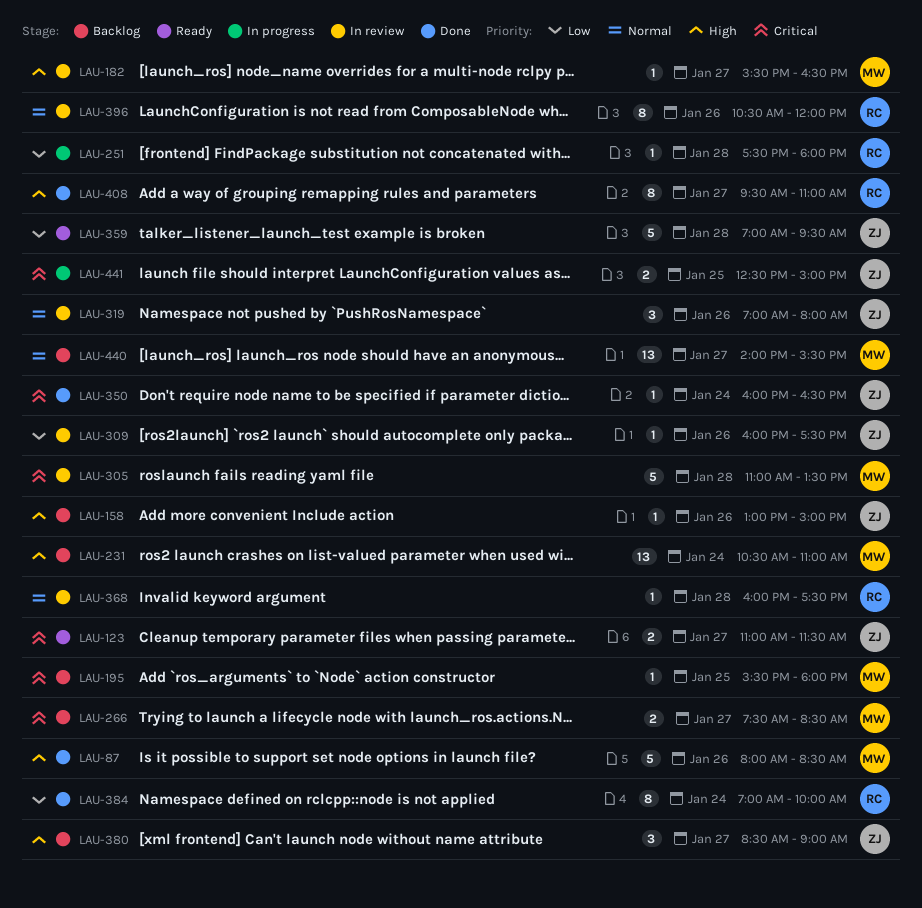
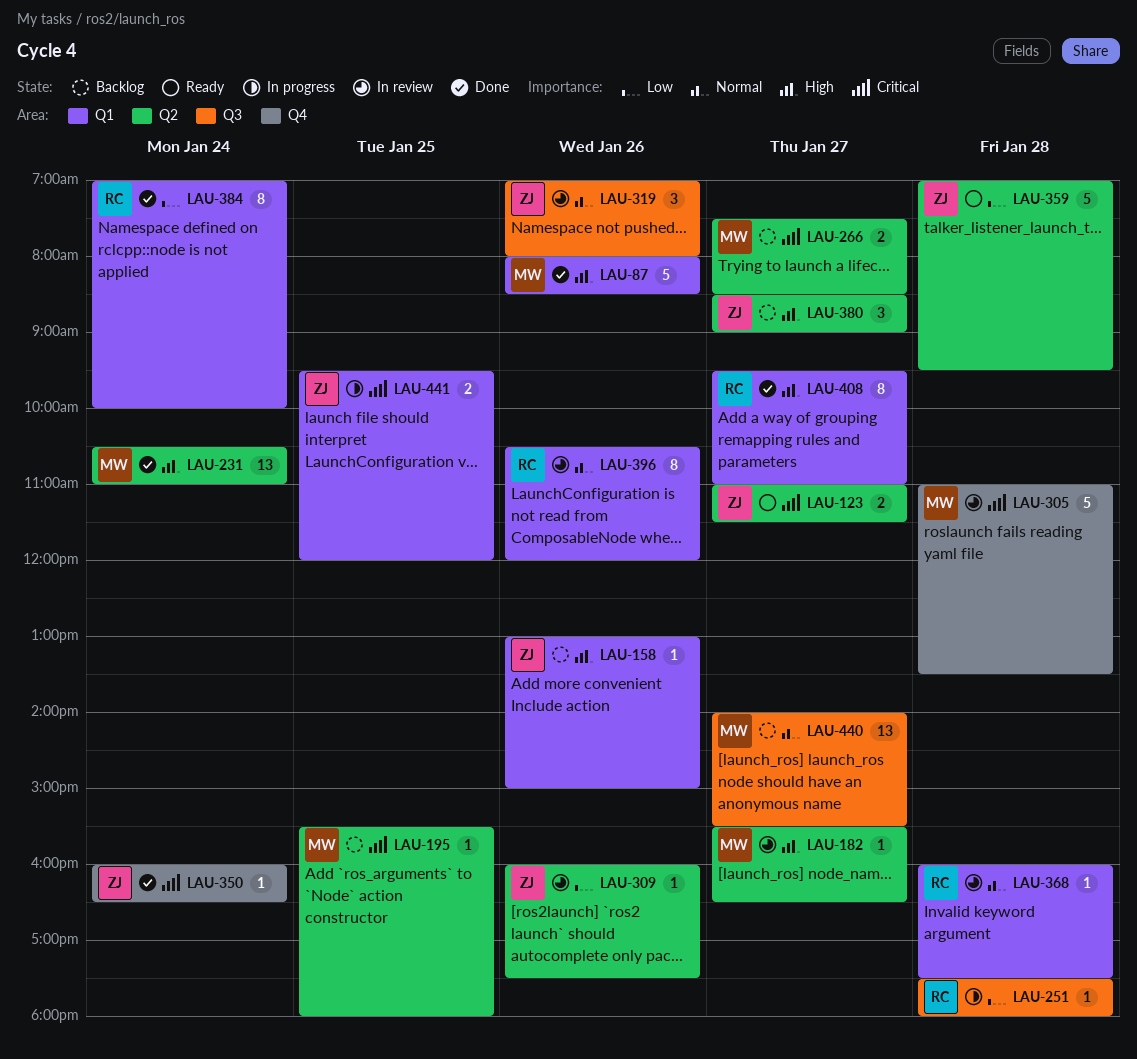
LAU-231, status: Backlog -> Done
LAU-441, begins: 12:30 -> 09:30
LAU-441, ends: 15:00 -> 12:00

